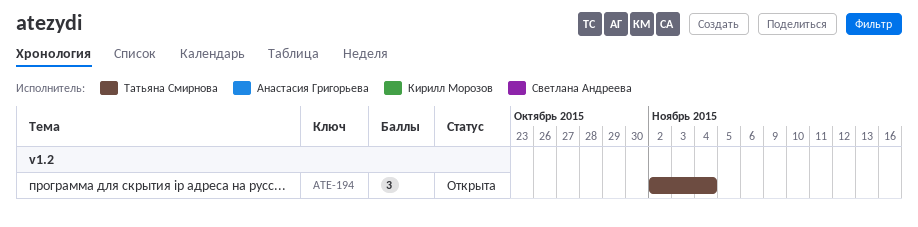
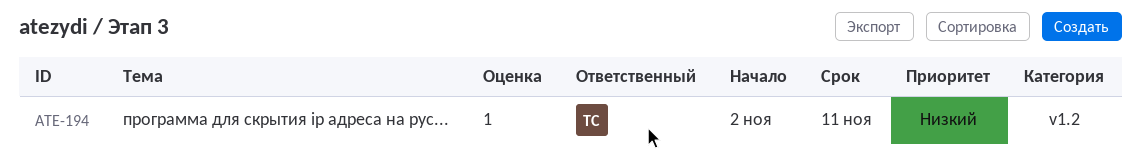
ATE-194, estimate: 3 -> 1
ATE-194, due: Nov 4 -> Nov 11

